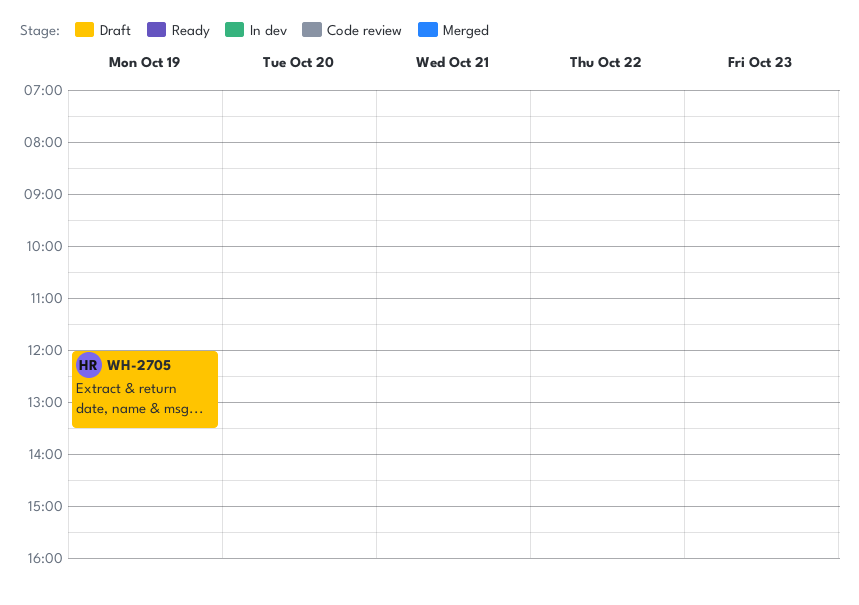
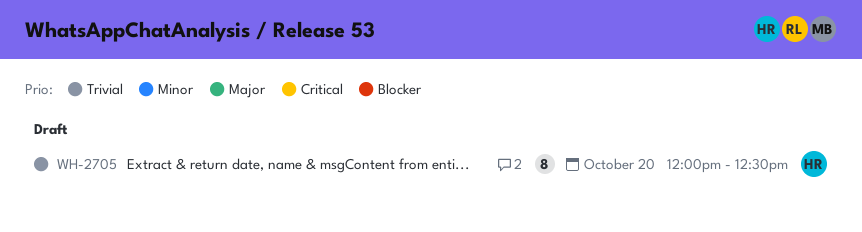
WH-2705, day: Oct 19 -> Oct 20
WH-2705, ends: 13:30 -> 12:30

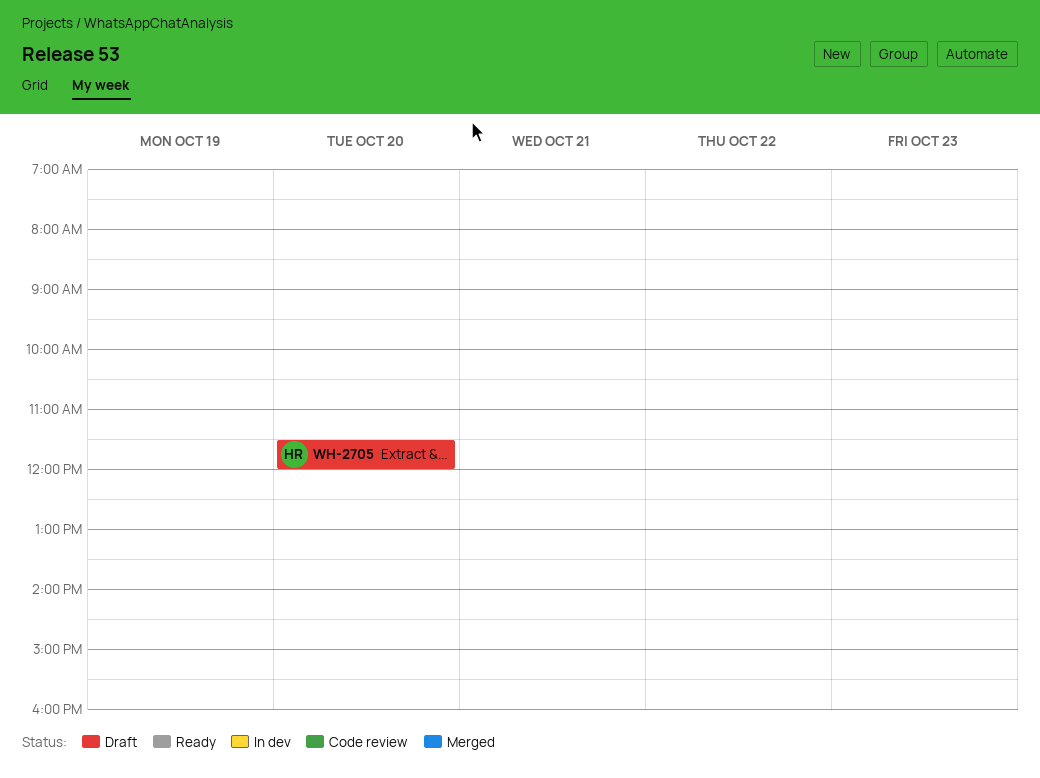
WH-2705, begins: 12:00 -> 11:30
WH-2705, ends: 12:30 -> 12:00

